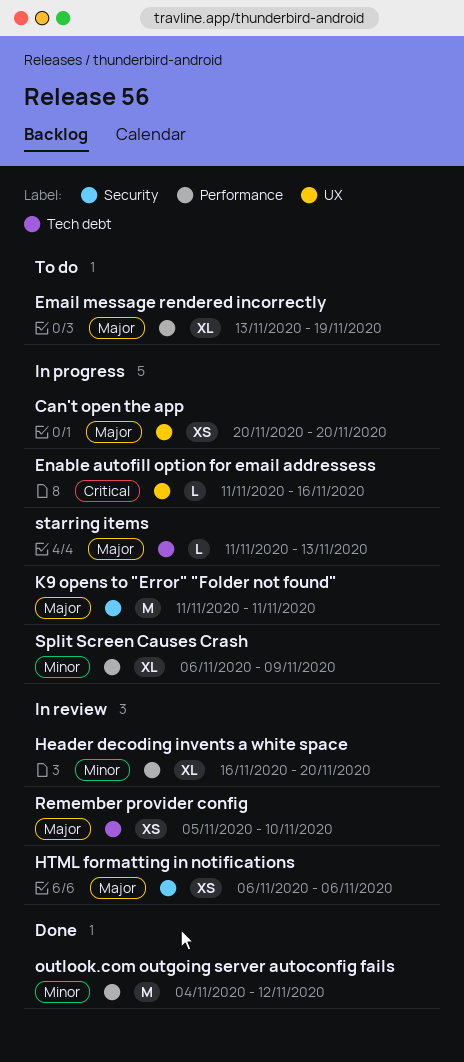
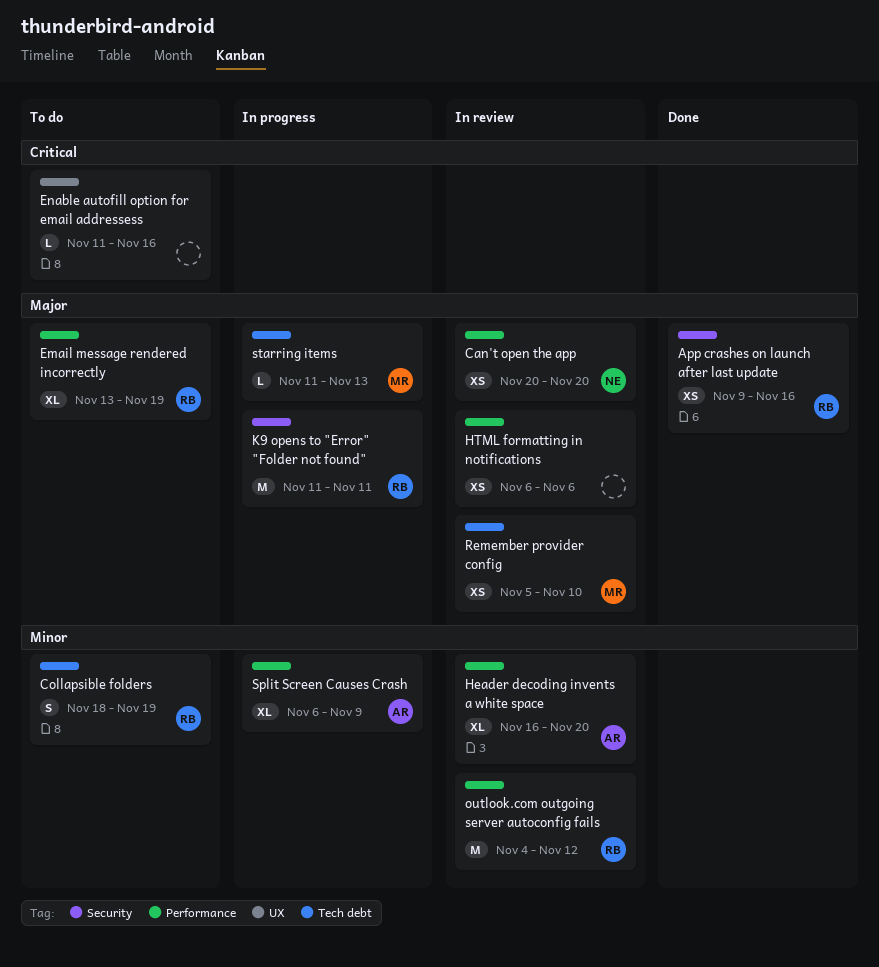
App crashes on launch after last update: none -> present
Can't open the app, status: In progress -> In review
Can't open the app, label: UX -> Performance
Collapsible folders: none -> present
Enable autofill option for email addressess, status: In progress -> To do
HTML formatting in notifications, label: Security -> Performance
outlook.com outgoing server autoconfig fails, status: Done -> In review

